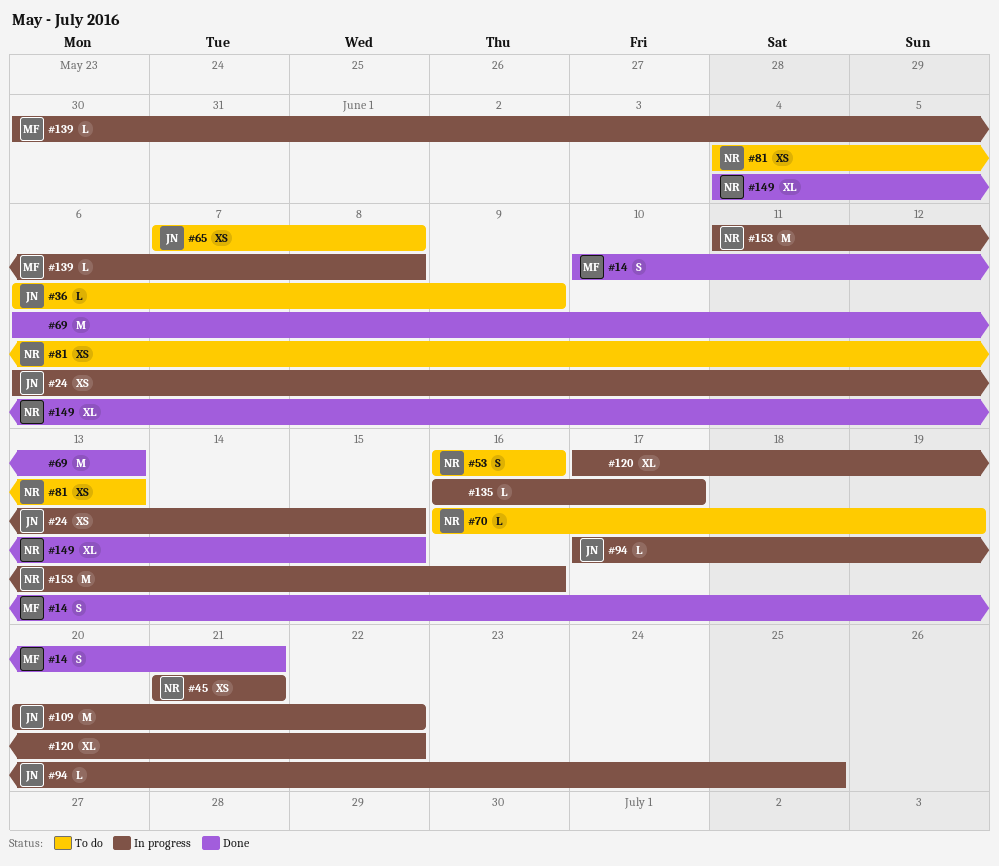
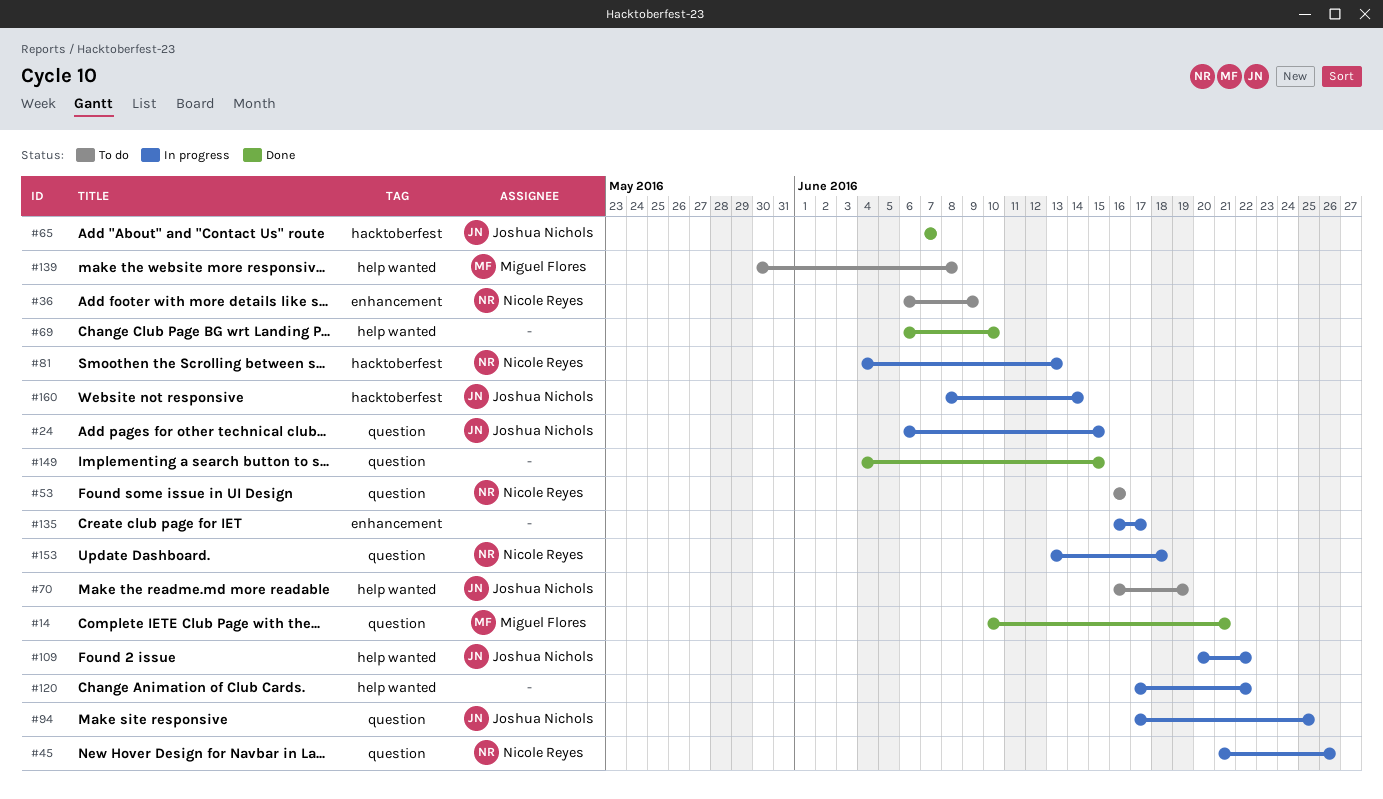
#36, owner: Joshua Nichols -> Nicole Reyes
#45, due: Jun 21 -> Jun 26
#65, status: To do -> Done
#65, due: Jun 8 -> Jun 7
#69, due: Jun 13 -> Jun 10
#70, owner: Nicole Reyes -> Joshua Nichols
#81, status: To do -> In progress
#139, status: In progress -> To do
#149, owner: Nicole Reyes -> none
#153, start: Jun 11 -> Jun 13
#153, due: Jun 16 -> Jun 18
#160: none -> present

